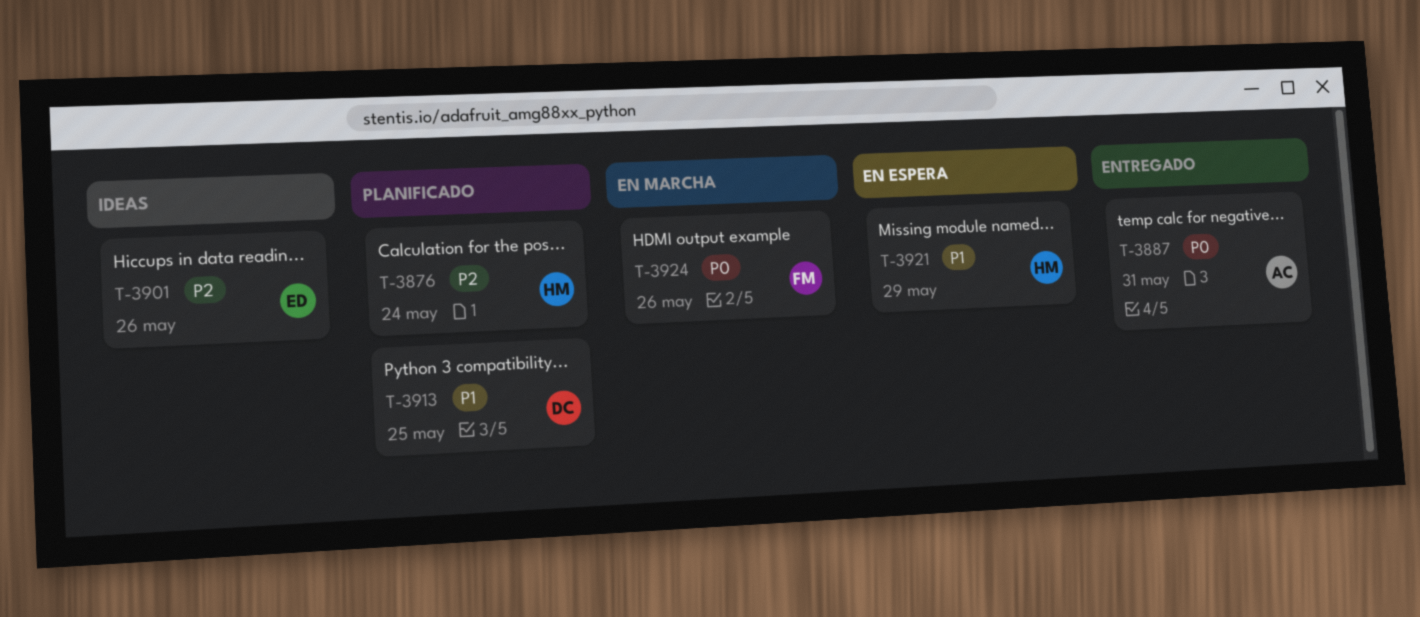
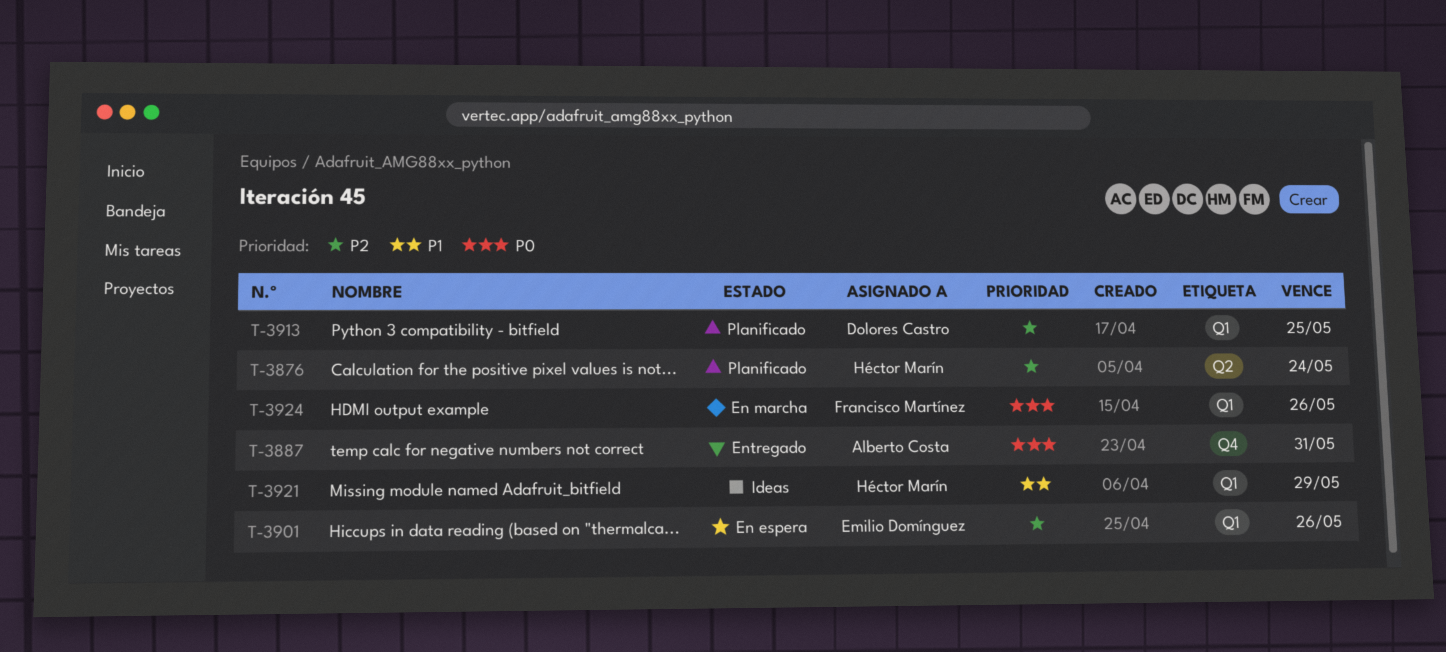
T-3901, status: Ideas -> En espera
T-3913, priority: P1 -> P2
T-3921, status: En espera -> Ideas

